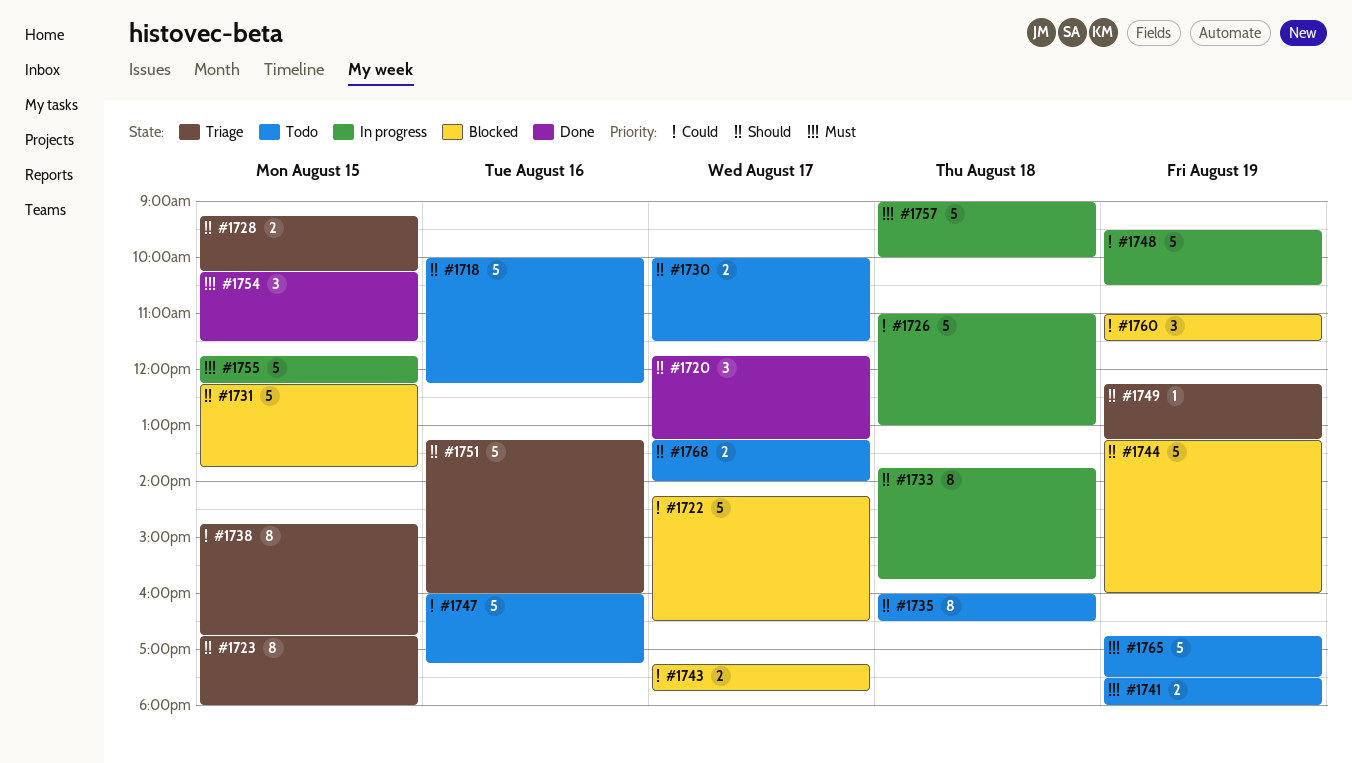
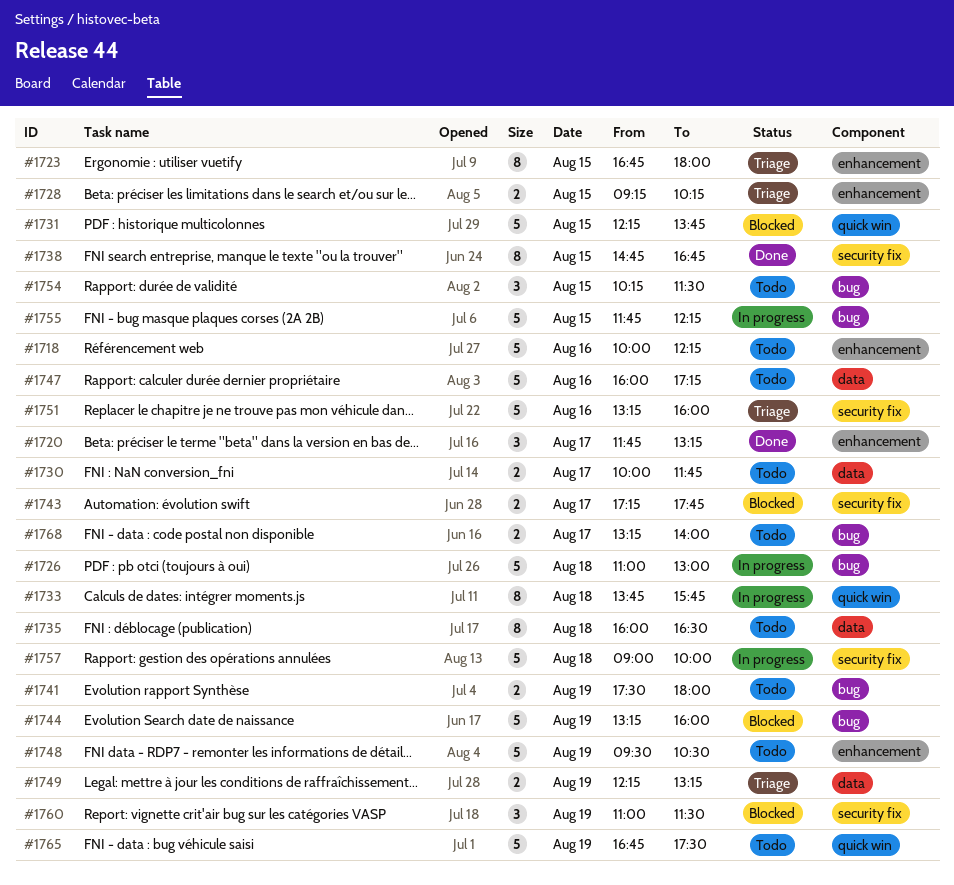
#1722: present -> none
#1730, ends: 11:30 -> 11:45
#1738, status: Triage -> Done
#1748, status: In progress -> Todo
#1749, estimate: 1 -> 2
#1754, status: Done -> Todo

